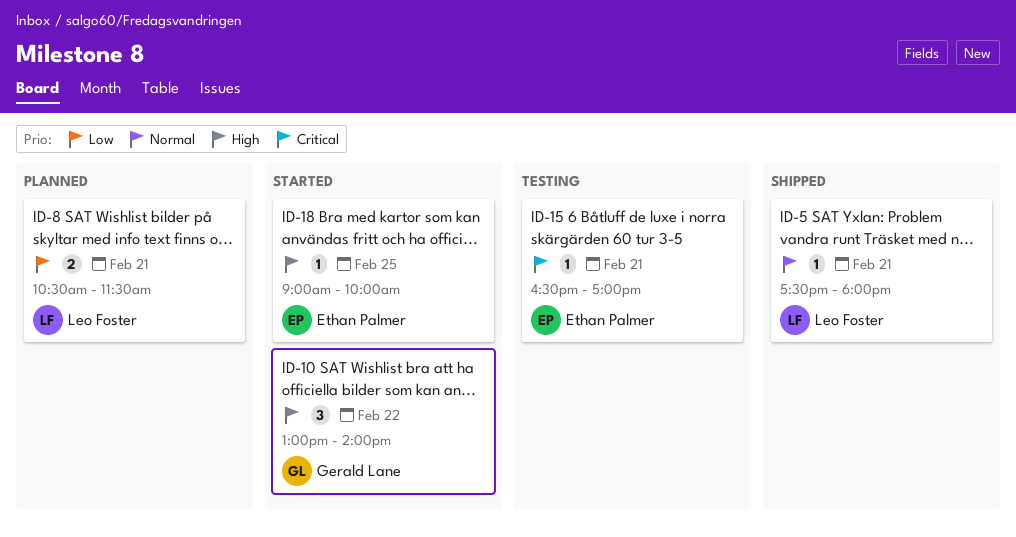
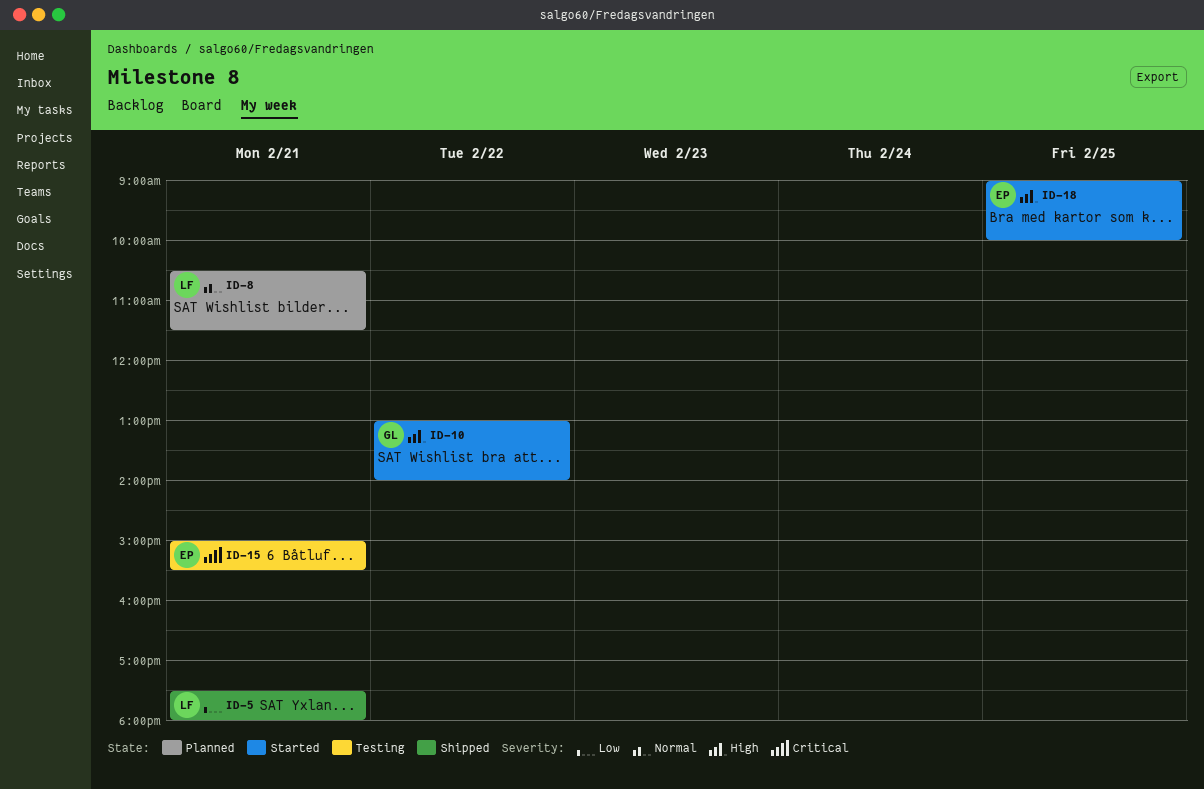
ID-5, priority: Normal -> Low
ID-8, priority: Low -> Normal
ID-15, begins: 16:30 -> 15:00
ID-15, ends: 17:00 -> 15:30

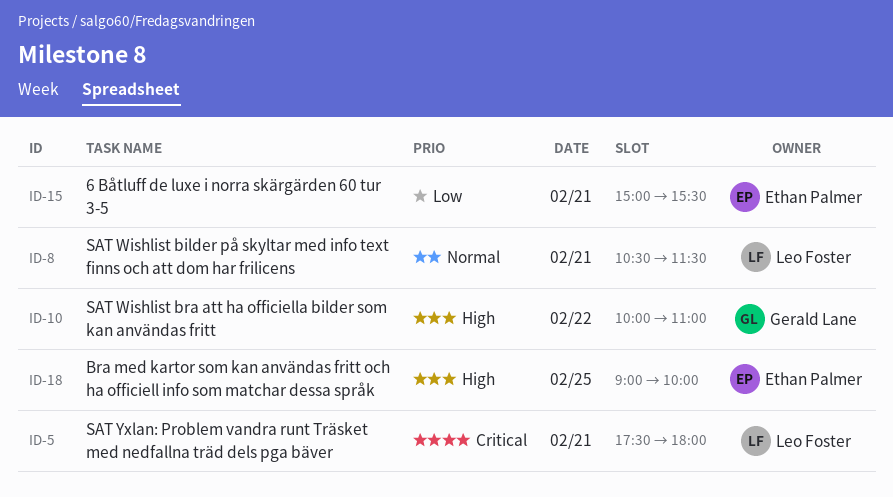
ID-5, priority: Low -> Critical
ID-10, begins: 13:00 -> 10:00
ID-10, ends: 14:00 -> 11:00
ID-15, priority: Critical -> Low

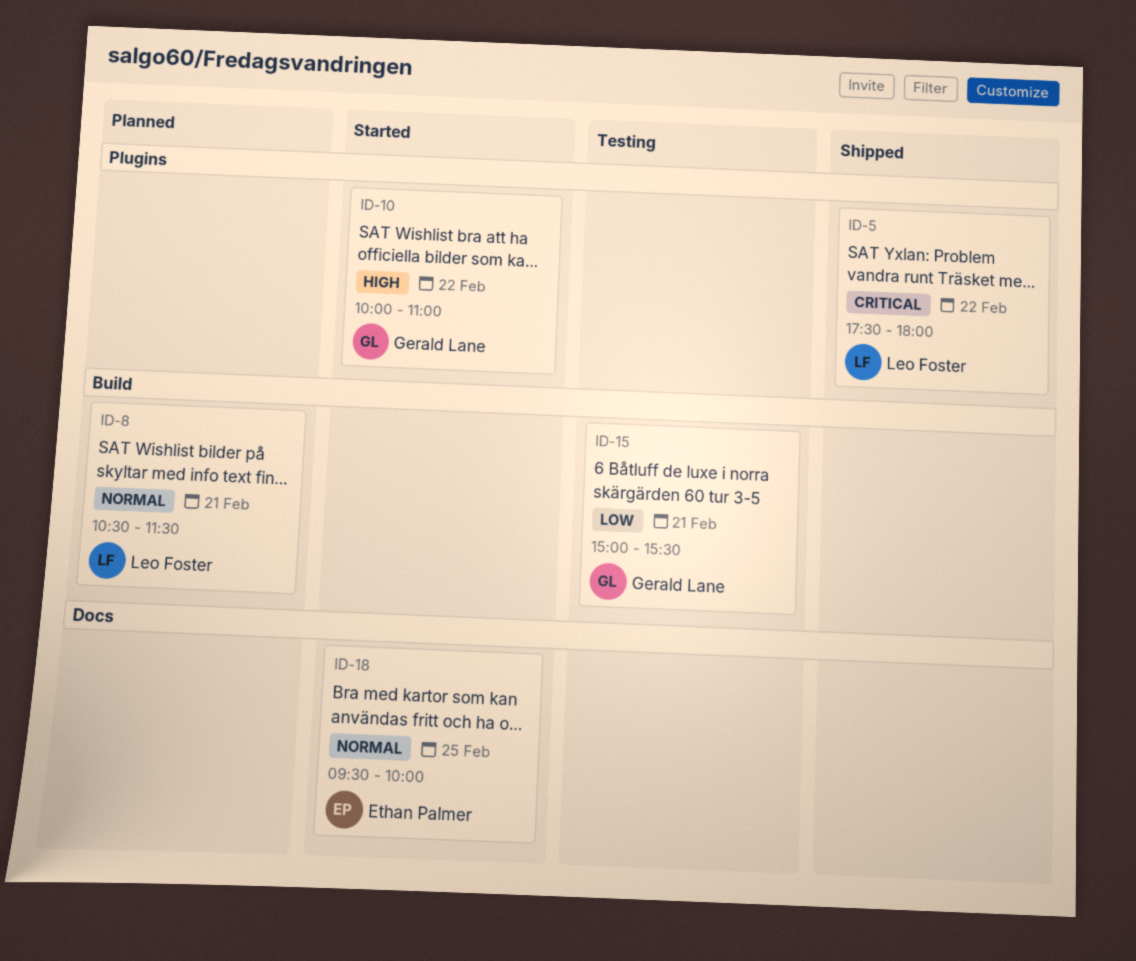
ID-5, day: Feb 21 -> Feb 22
ID-15, owner: Ethan Palmer -> Gerald Lane
ID-18, priority: High -> Normal
ID-18, begins: 09:00 -> 09:30

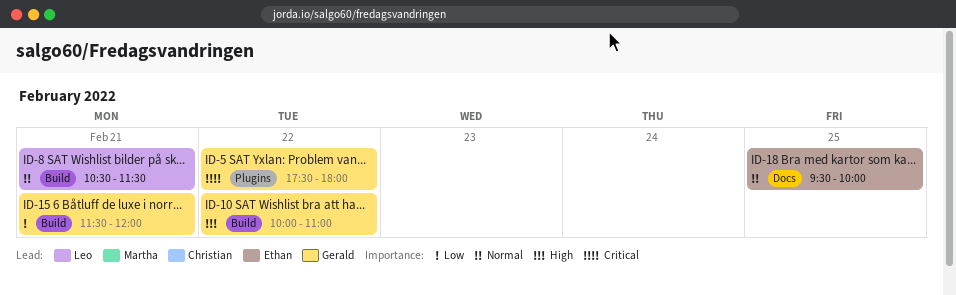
ID-5, owner: Leo Foster -> Gerald Lane
ID-10, label: Plugins -> Build
ID-15, begins: 15:00 -> 11:30
ID-15, ends: 15:30 -> 12:00

